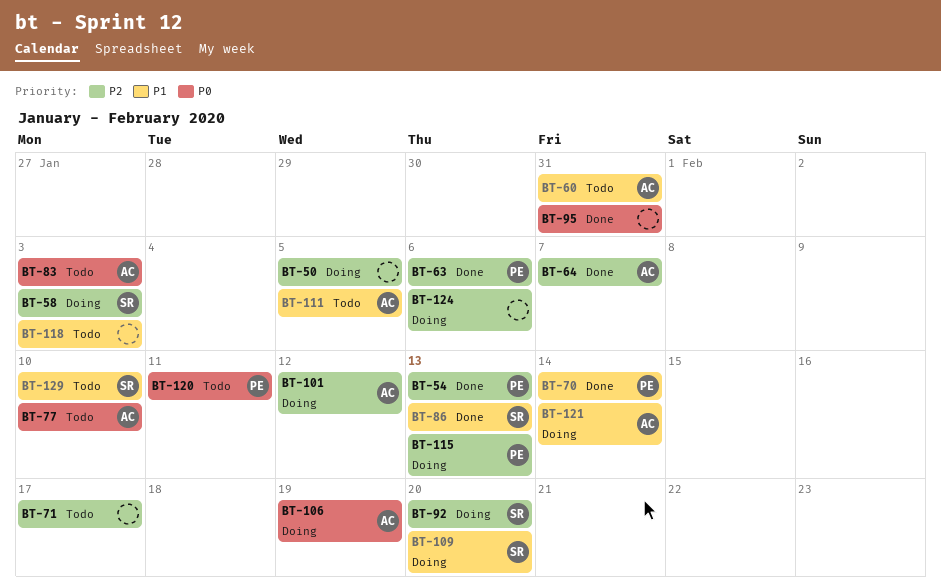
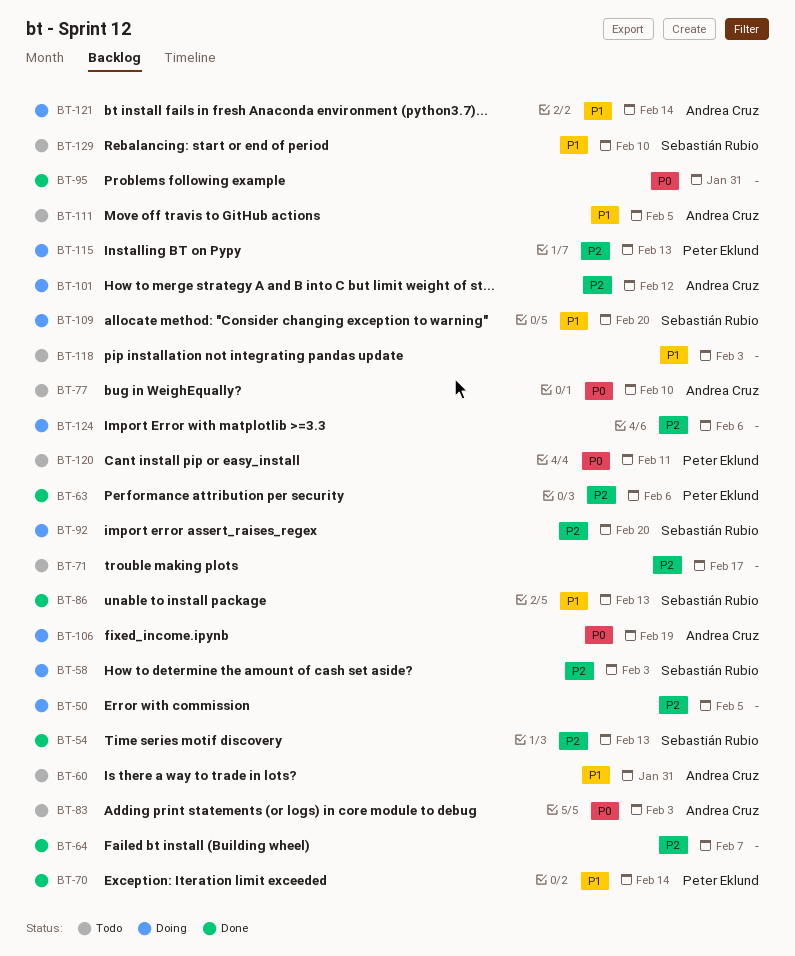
BT-54, owner: Peter Eklund -> Sebastián Rubio
BT-64, owner: Andrea Cruz -> none

